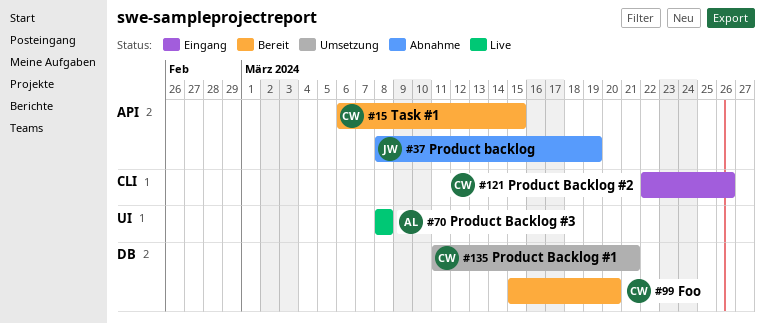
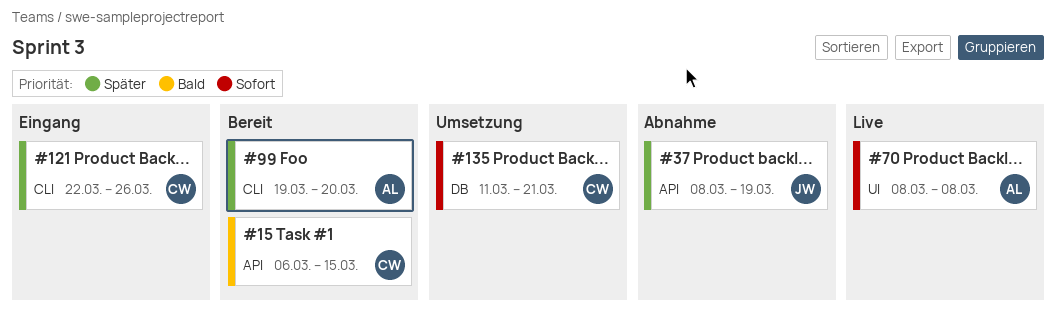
#99, owner: CW -> AL
#99, label: DB -> CLI
#99, start: Mar 15 -> Mar 19

